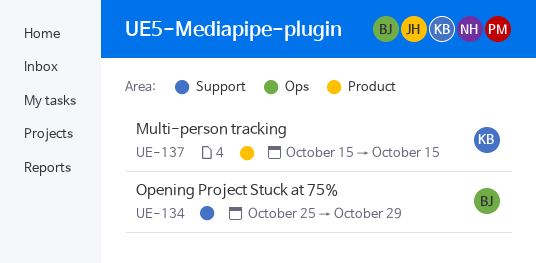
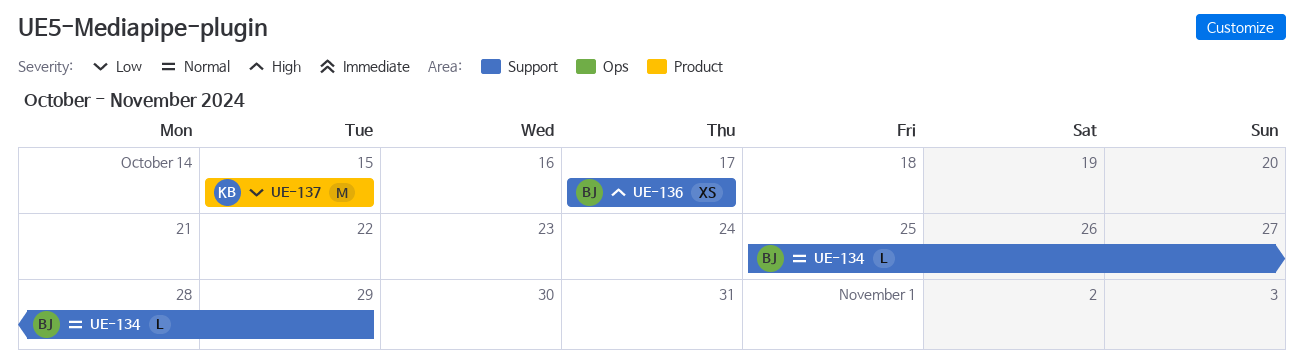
UE-136: none -> present

